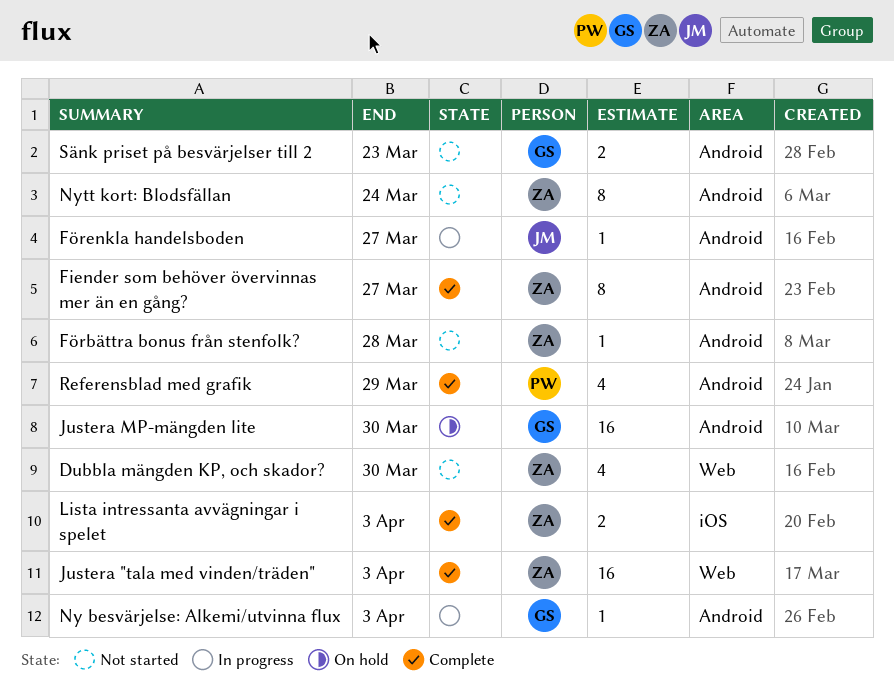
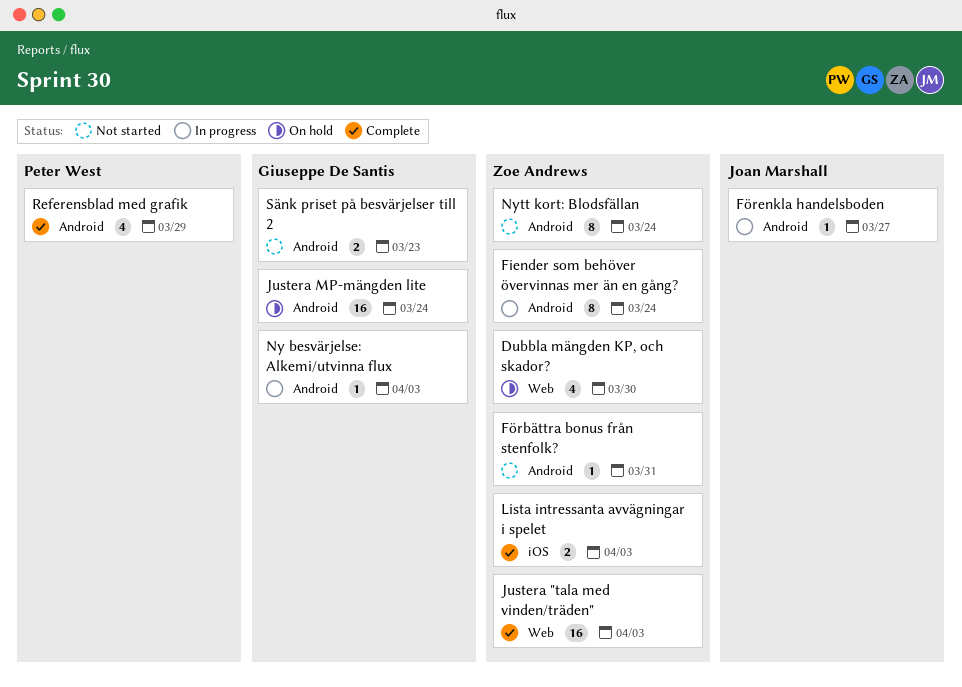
Dubbla mängden KP, och skador?, status: Not started -> On hold
Fiender som behöver övervinnas mer än en gång?, status: Complete -> In progress
Fiender som behöver övervinnas mer än en gång?, due: Mar 27 -> Mar 24
Förbättra bonus från stenfolk?, due: Mar 28 -> Mar 31
Justera MP-mängden lite, due: Mar 30 -> Mar 24

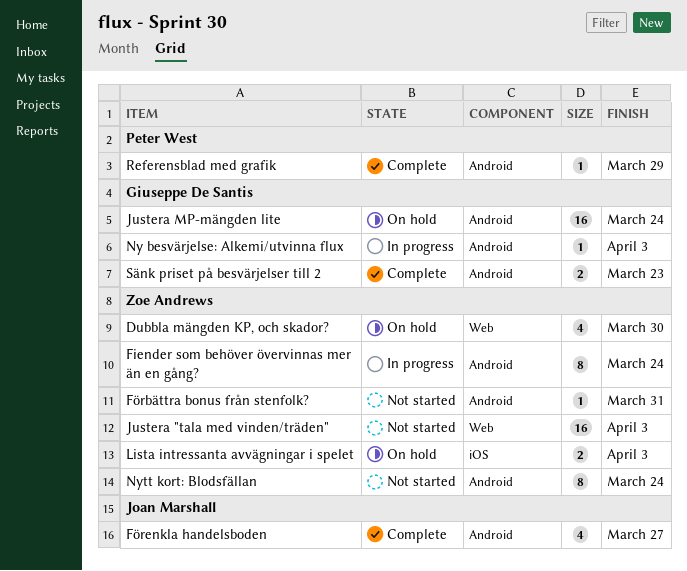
Förenkla handelsboden, status: In progress -> Complete
Förenkla handelsboden, estimate: 1 -> 4
Justera "tala med vinden/träden", status: Complete -> Not started
Lista intressanta avvägningar i spelet, status: Complete -> On hold
Referensblad med grafik, estimate: 4 -> 1
Sänk priset på besvärjelser till 2, status: Not started -> Complete

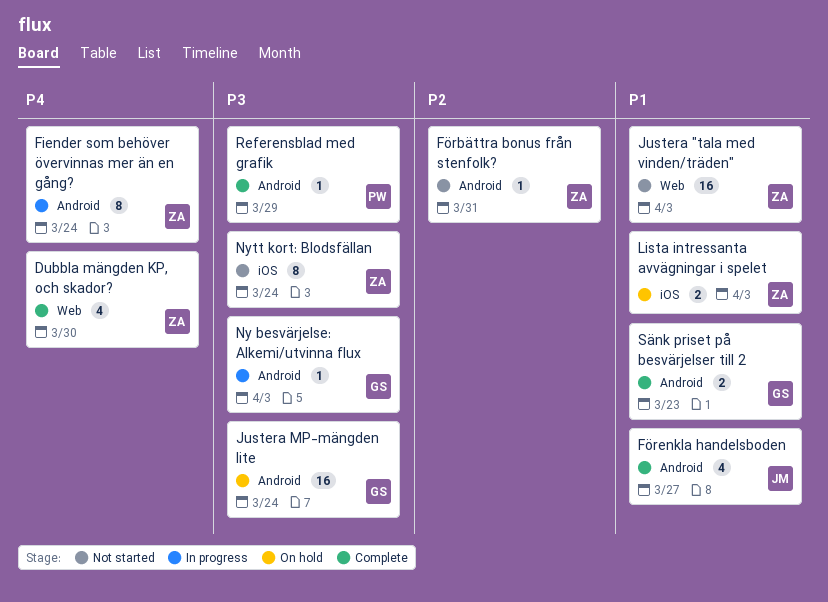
Dubbla mängden KP, och skador?, status: On hold -> Complete
Nytt kort: Blodsfällan, label: Android -> iOS

